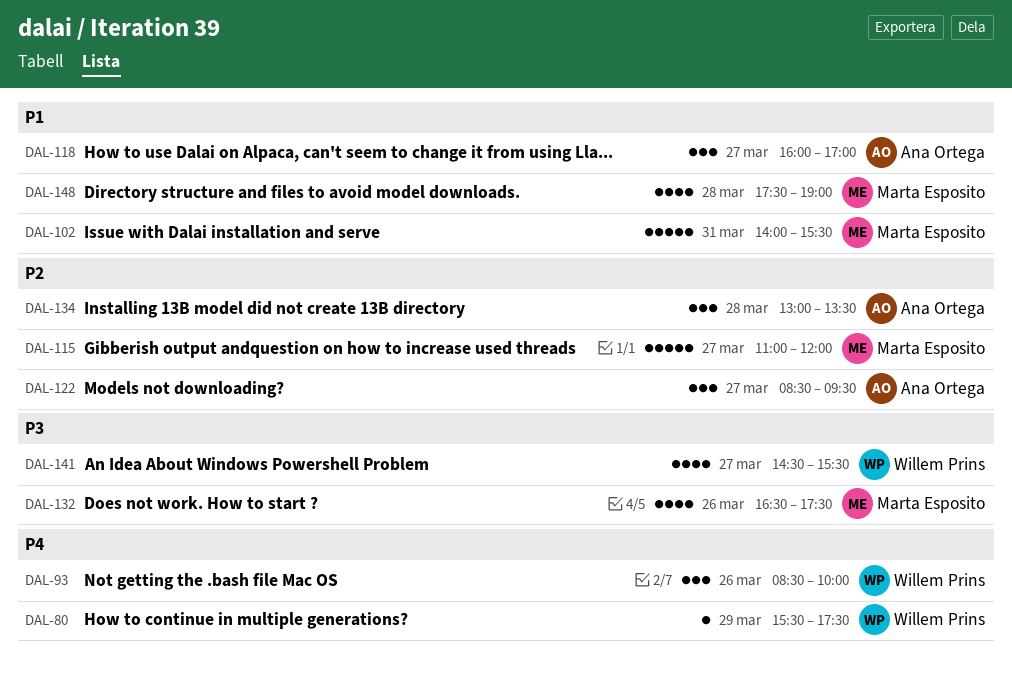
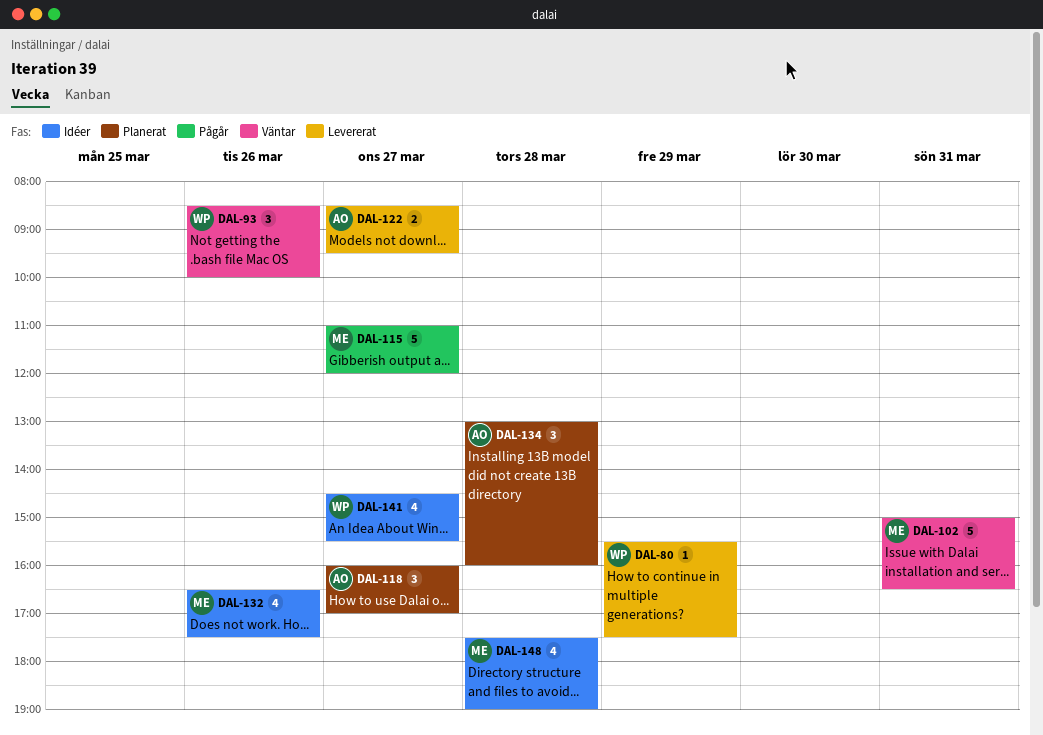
DAL-102, begins: 14:00 -> 15:00
DAL-102, ends: 15:30 -> 16:30
DAL-122, estimate: 3 -> 2
DAL-134, ends: 13:30 -> 16:00

